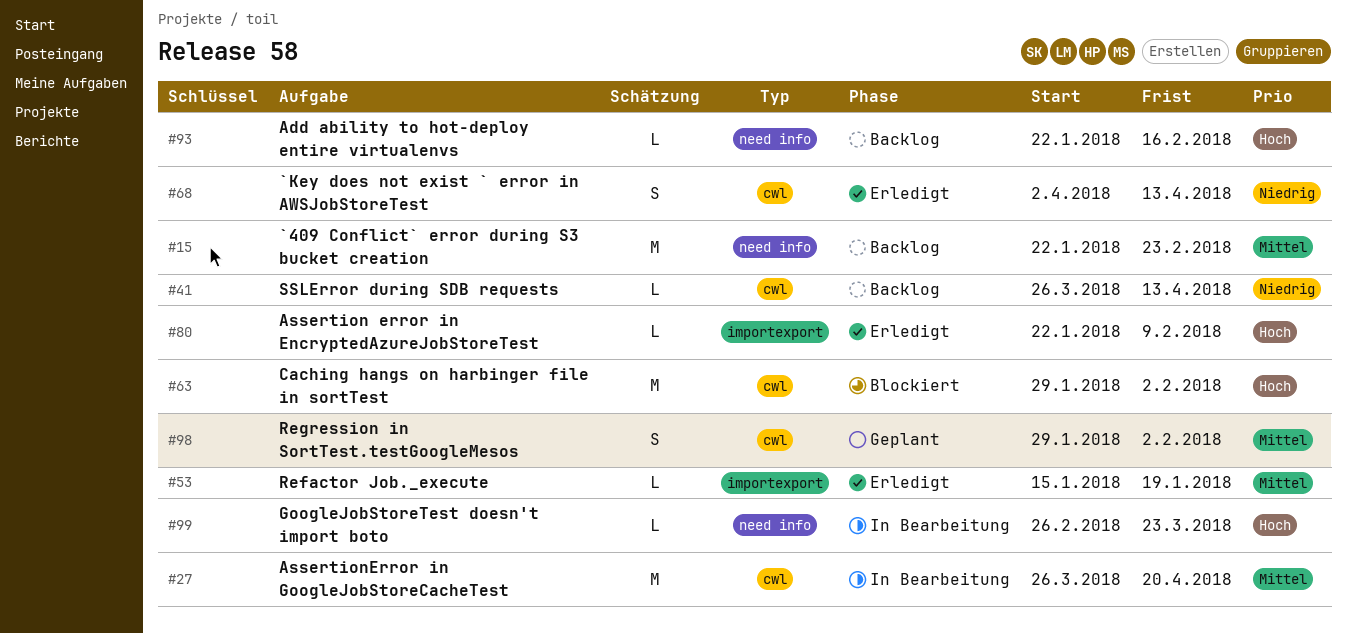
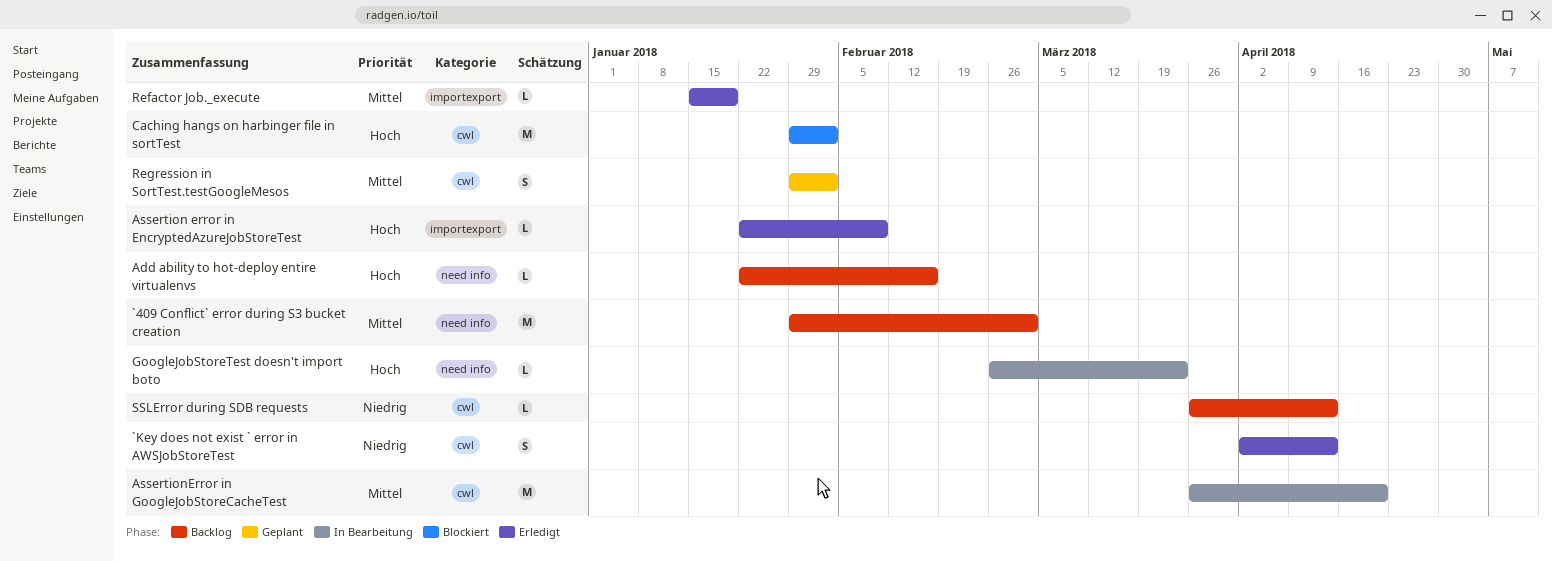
`409 Conflict` error during S3 bucket creation, start: Jan 22 -> Jan 29
`409 Conflict` error during S3 bucket creation, due: Feb 23 -> Mar 2

